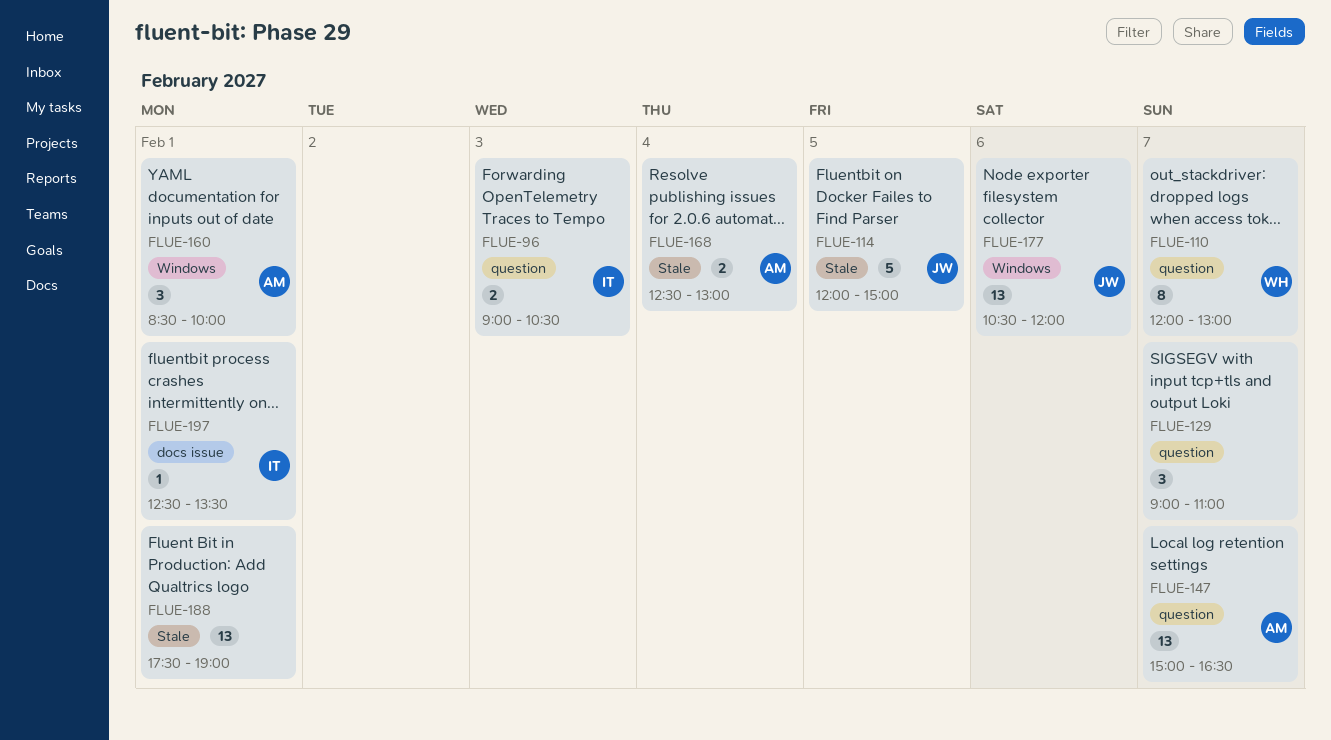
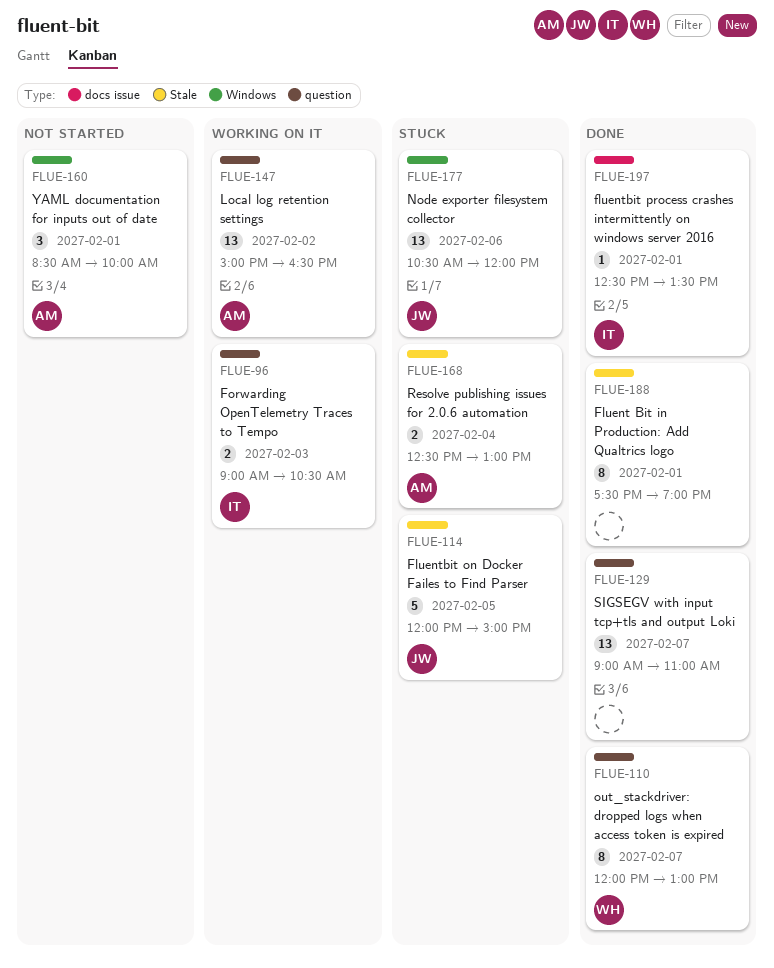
FLUE-129, estimate: 3 -> 13
FLUE-147, day: Feb 7 -> Feb 2
FLUE-188, estimate: 13 -> 8

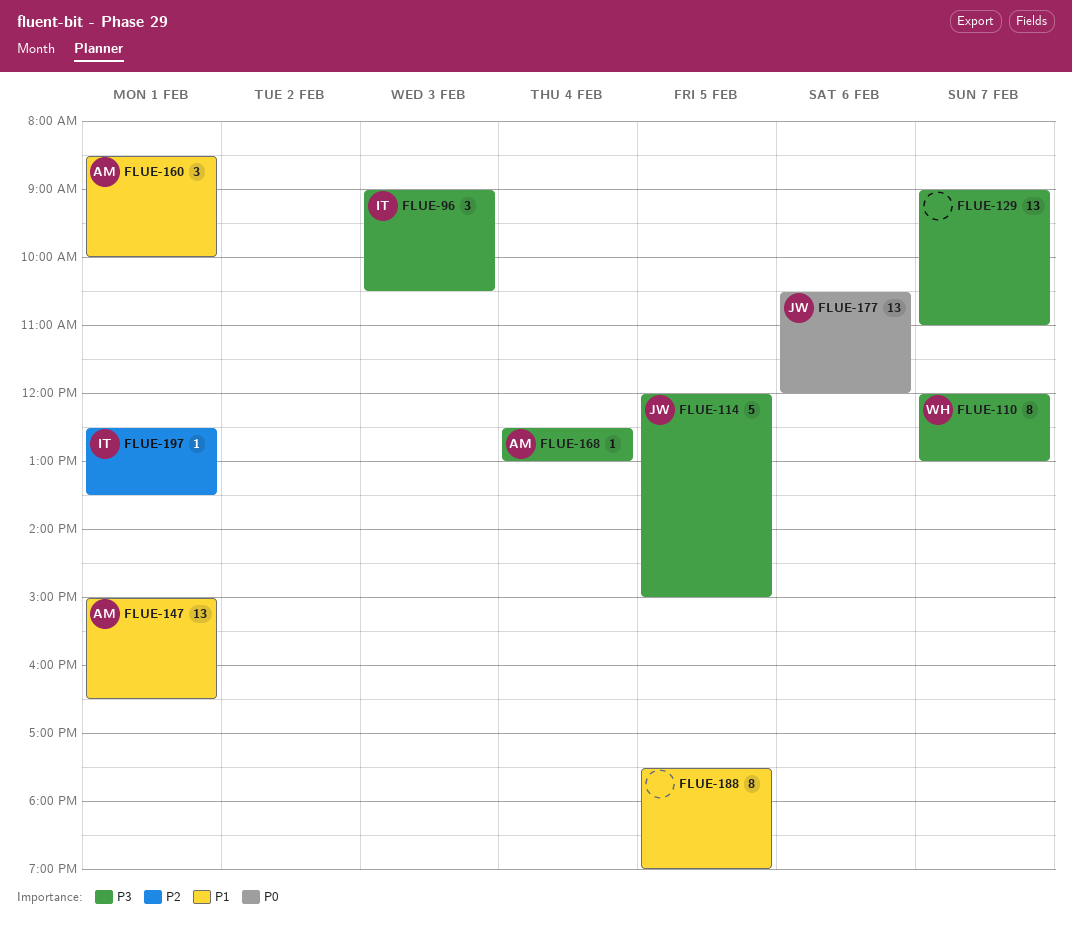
FLUE-96, estimate: 2 -> 3
FLUE-147, day: Feb 2 -> Feb 1
FLUE-168, estimate: 2 -> 1
FLUE-188, day: Feb 1 -> Feb 5

